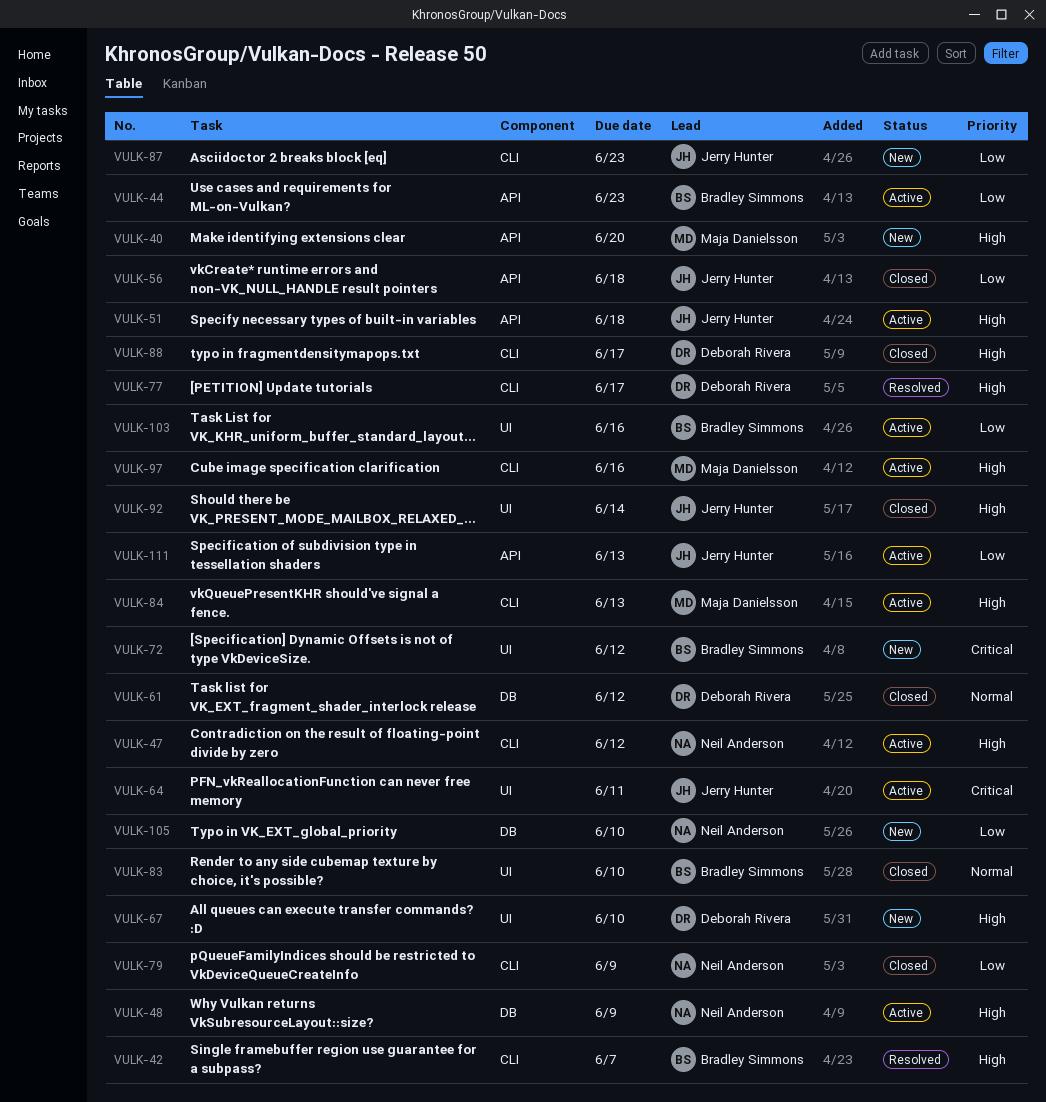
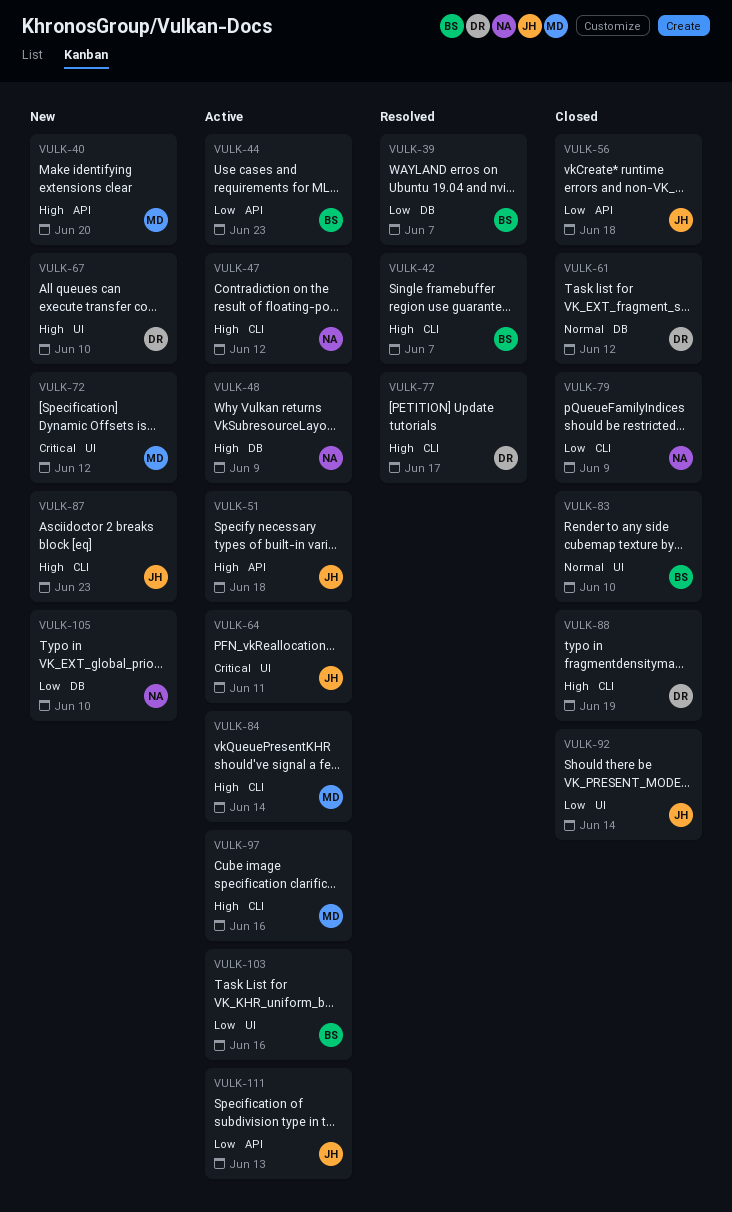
VULK-39: none -> present
VULK-72, owner: Bradley Simmons -> Maja Danielsson
VULK-84, due: Jun 13 -> Jun 14
VULK-87, priority: Low -> High
VULK-88, due: Jun 17 -> Jun 19
VULK-92, priority: High -> Low

